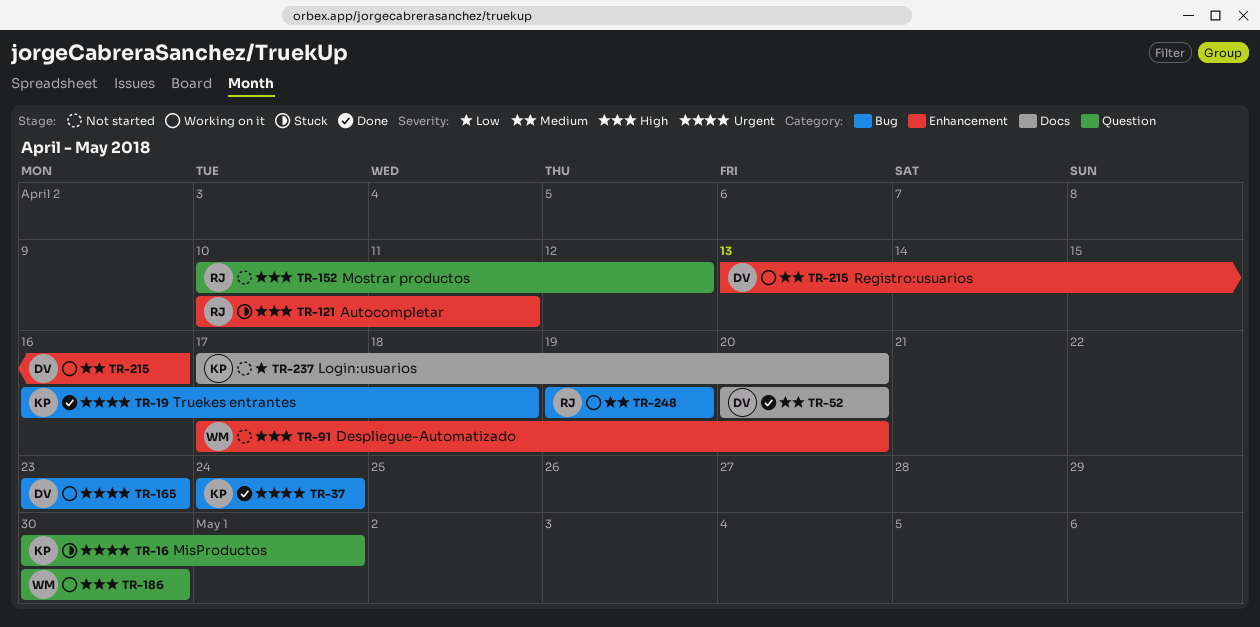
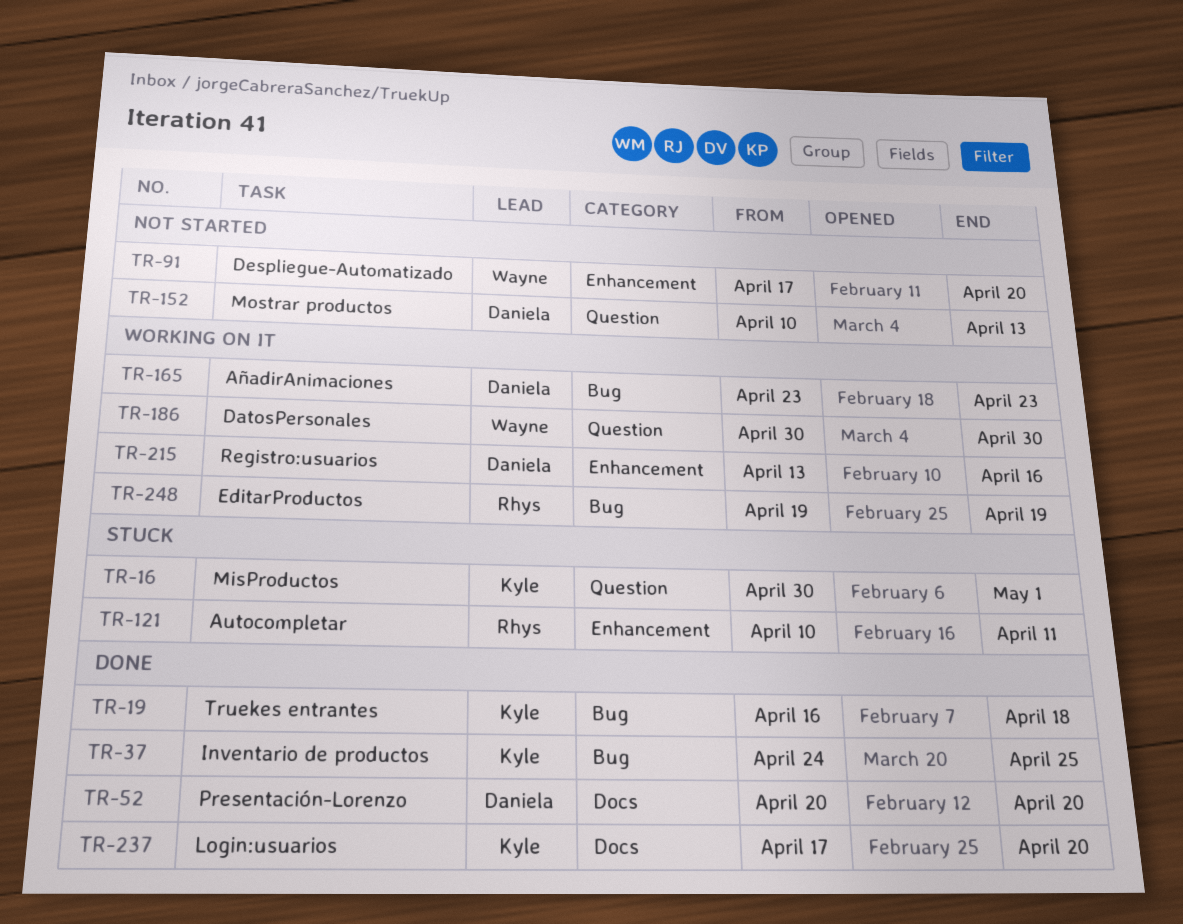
TR-37, due: Apr 24 -> Apr 25
TR-152, owner: Rhys -> Daniela
TR-152, due: Apr 12 -> Apr 13
TR-237, status: Not started -> Done

